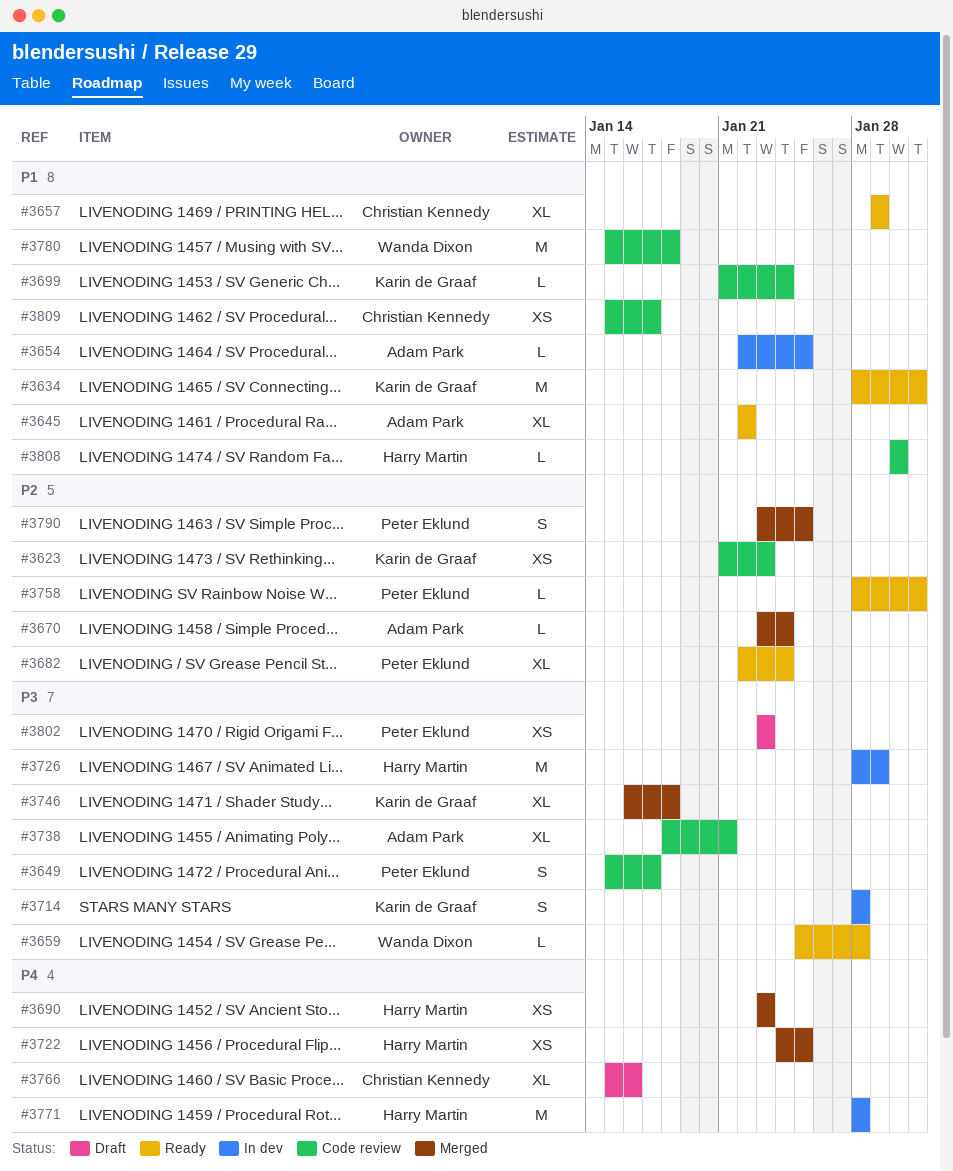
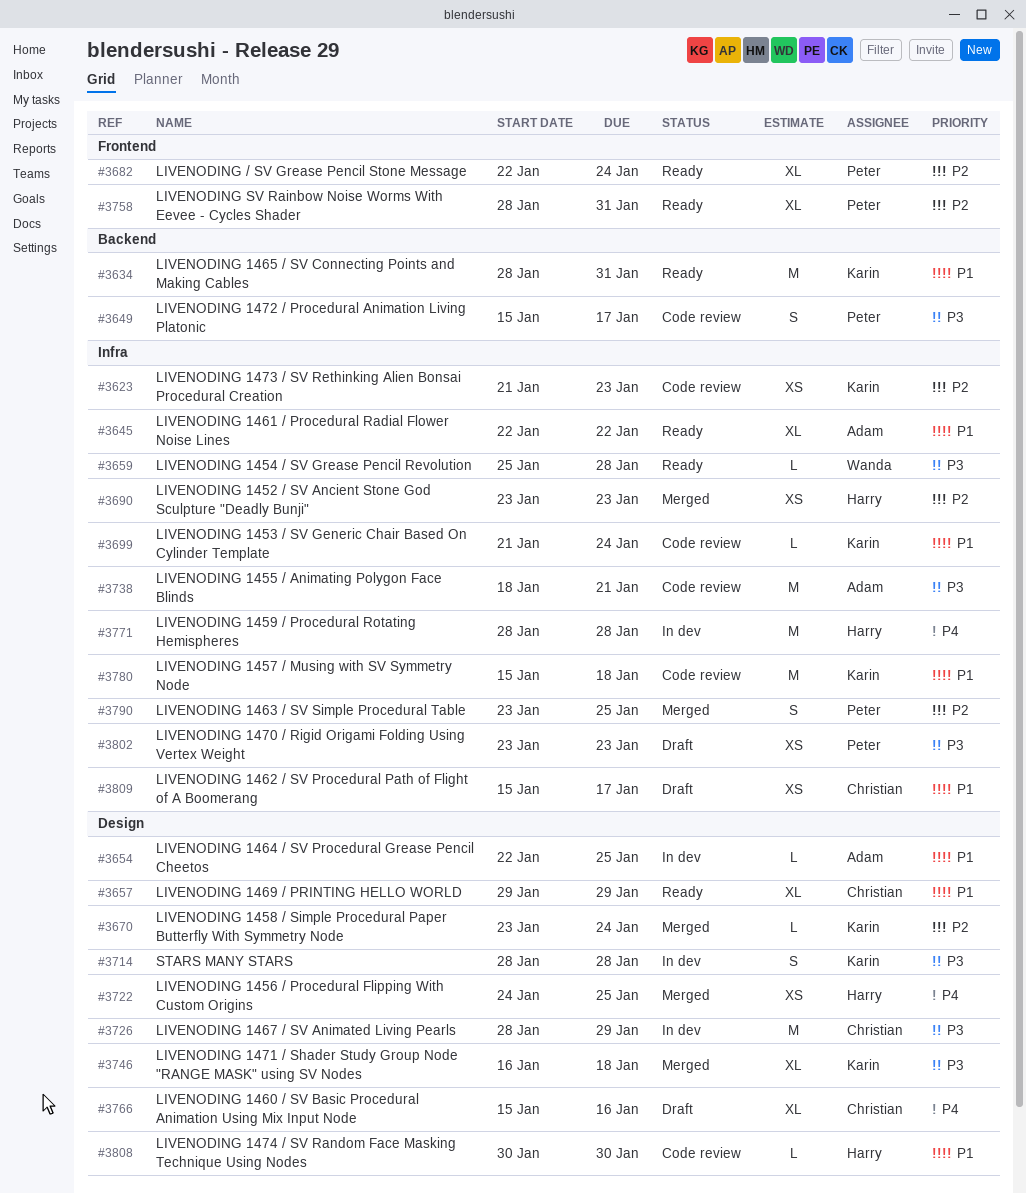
#3670, owner: Adam Park -> Karin de Graaf
#3690, priority: P4 -> P2
#3726, owner: Harry Martin -> Christian Kennedy
#3738, estimate: XL -> M
#3758, estimate: L -> XL
#3780, owner: Wanda Dixon -> Karin de Graaf
#3809, status: Code review -> Draft

